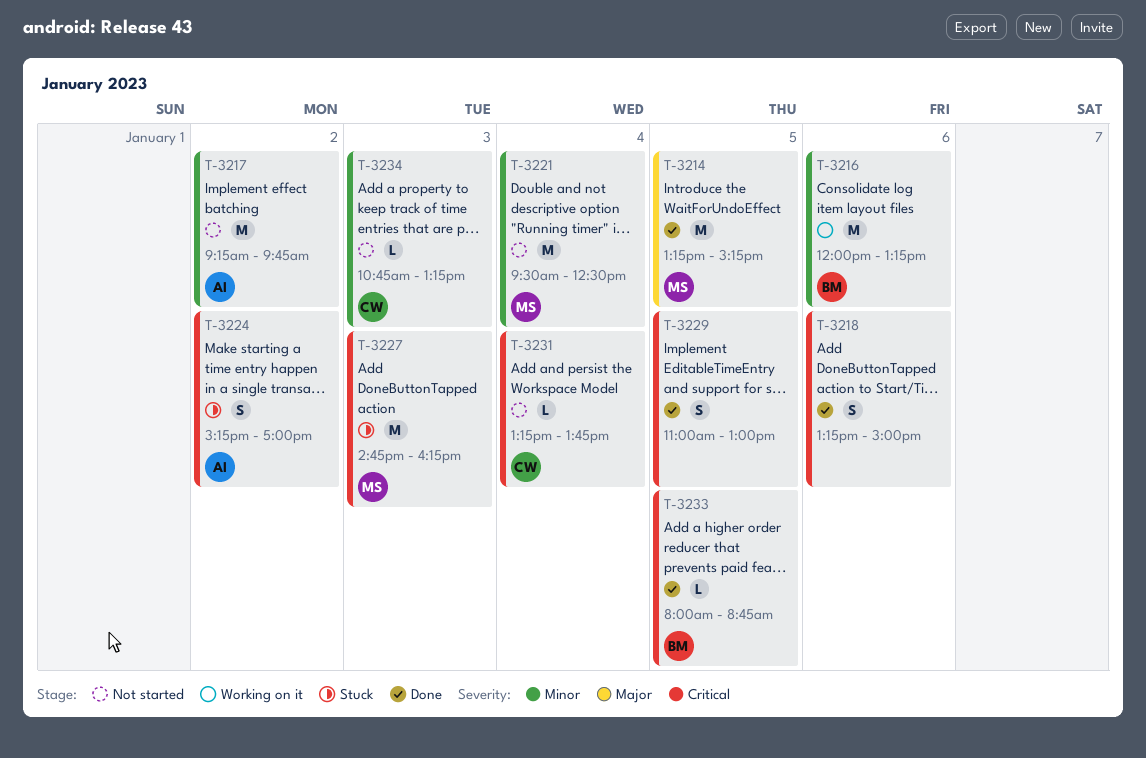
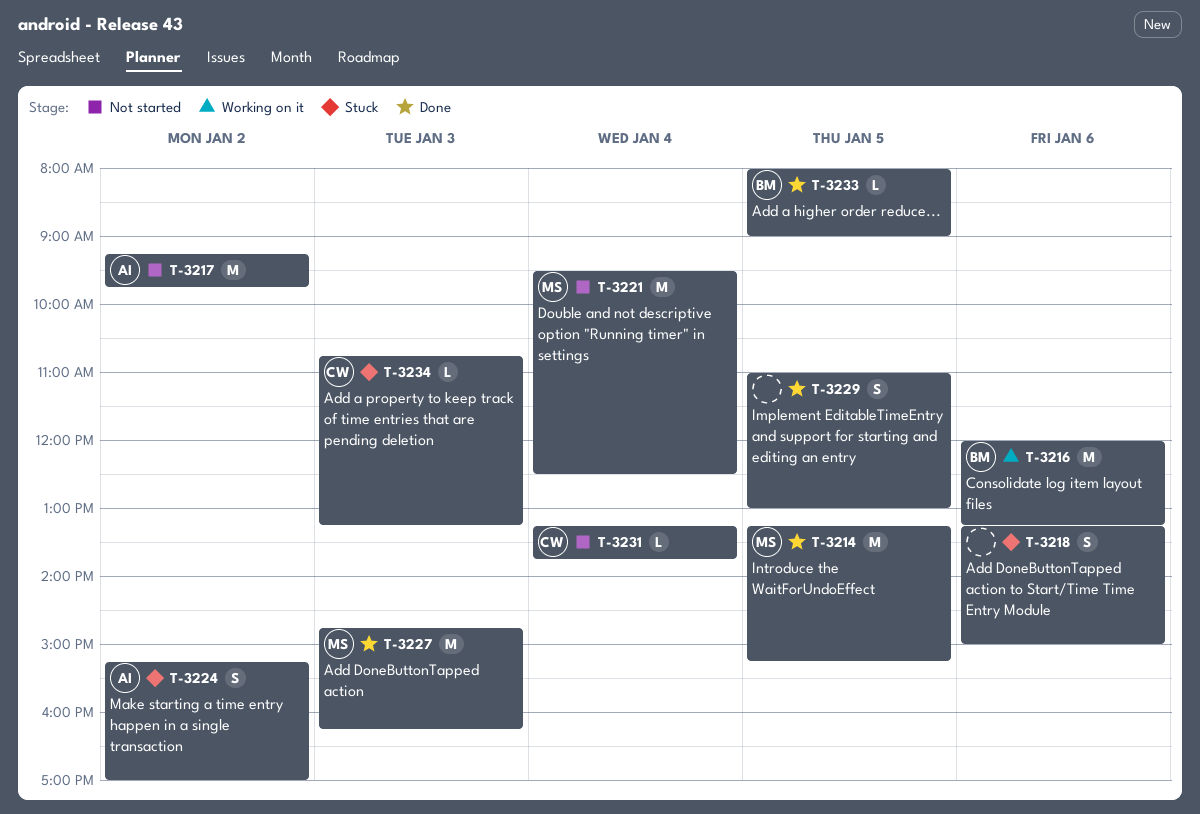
T-3218, status: Done -> Stuck
T-3227, status: Stuck -> Done
T-3233, ends: 08:45 -> 09:00
T-3234, status: Not started -> Stuck

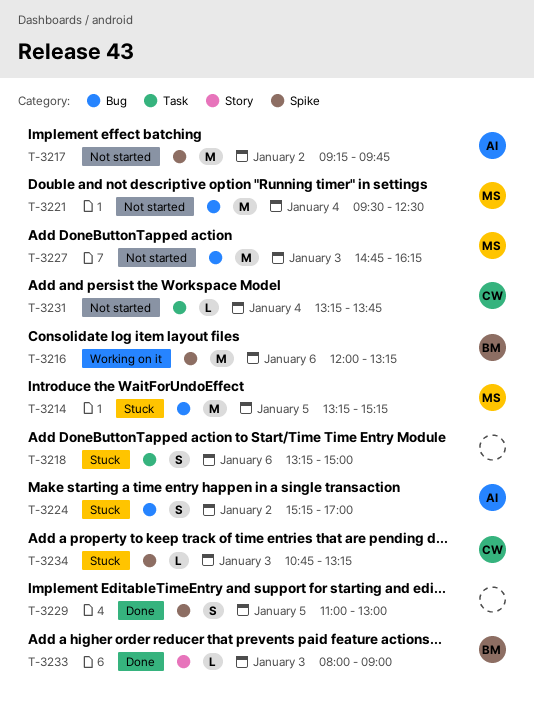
T-3214, status: Done -> Stuck
T-3227, status: Done -> Not started
T-3233, day: Jan 5 -> Jan 3

